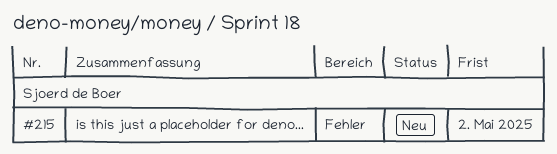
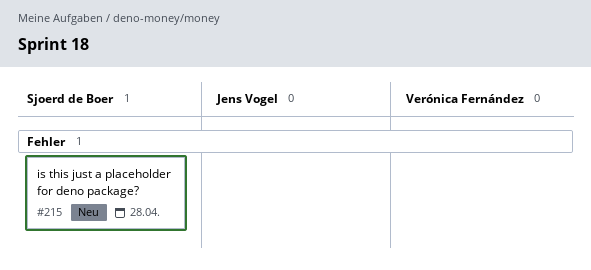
#215, due: May 2 -> Apr 28

